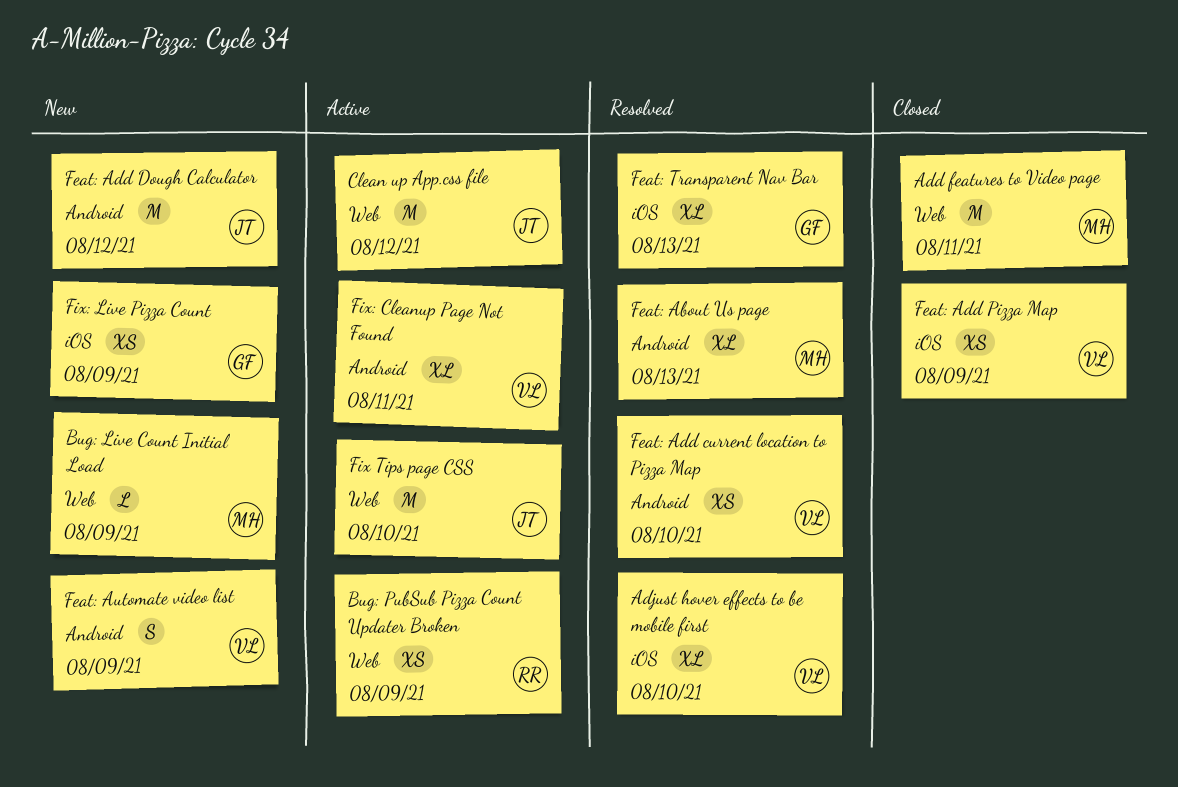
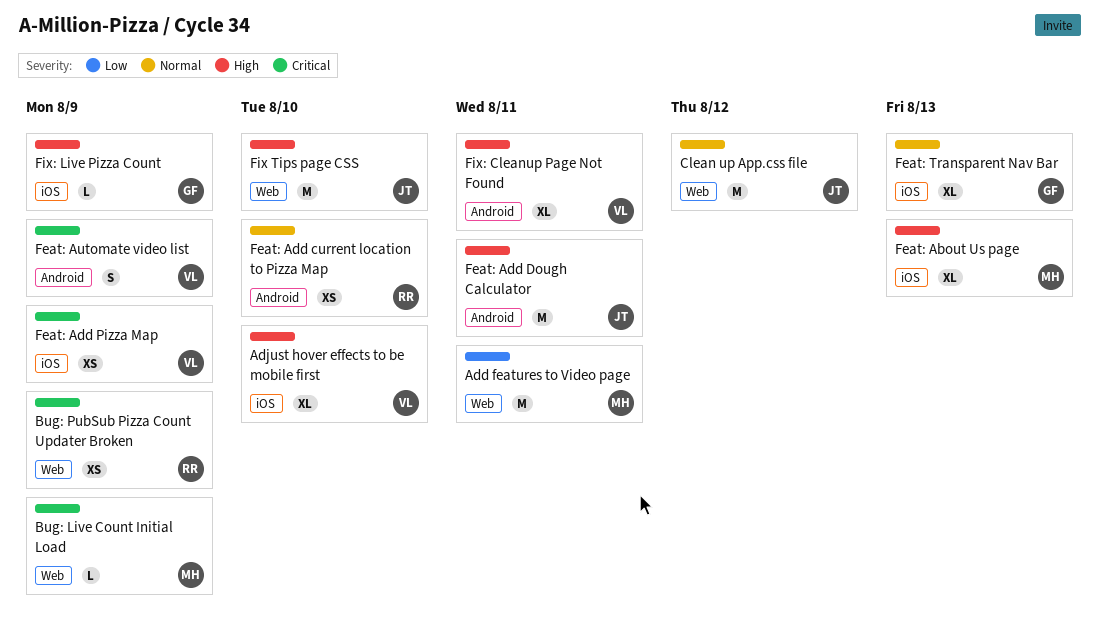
Feat: About Us page, label: Android -> iOS
Feat: Add current location to Pizza Map, owner: VL -> RR
Feat: Add Dough Calculator, due: Aug 12 -> Aug 11
Fix: Live Pizza Count, estimate: XS -> L

